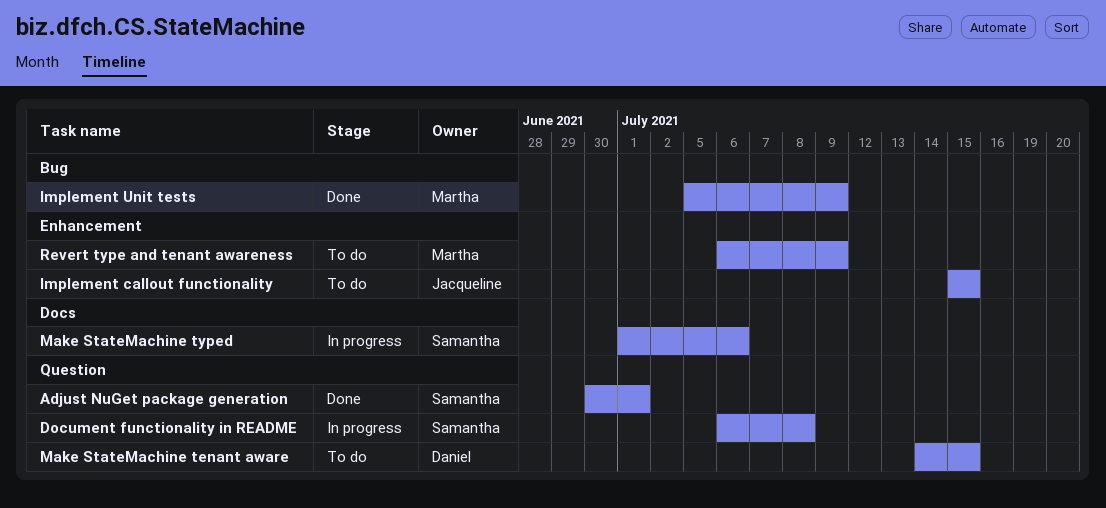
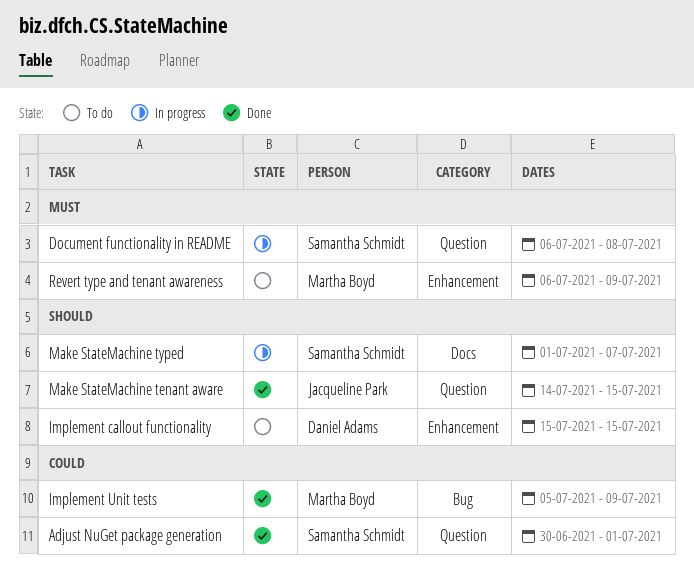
Implement callout functionality, owner: Jacqueline Park -> Daniel Adams
Make StateMachine tenant aware, status: To do -> Done
Make StateMachine tenant aware, owner: Daniel Adams -> Jacqueline Park
Make StateMachine typed, due: Jul 6 -> Jul 7

